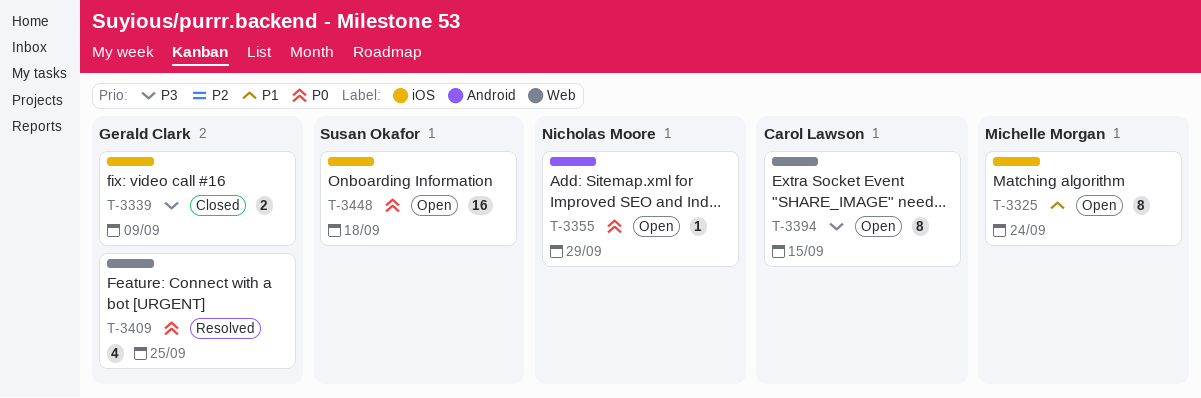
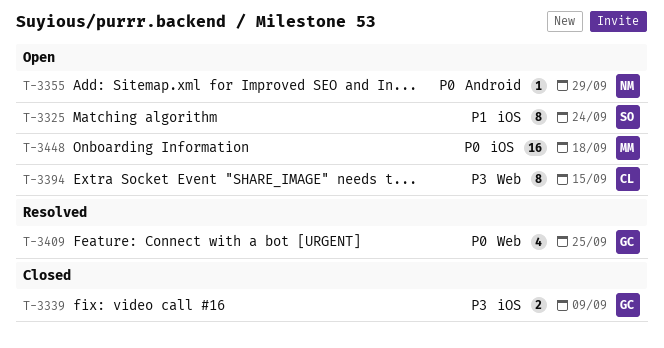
T-3325, owner: Michelle Morgan -> Susan Okafor
T-3448, owner: Susan Okafor -> Michelle Morgan

